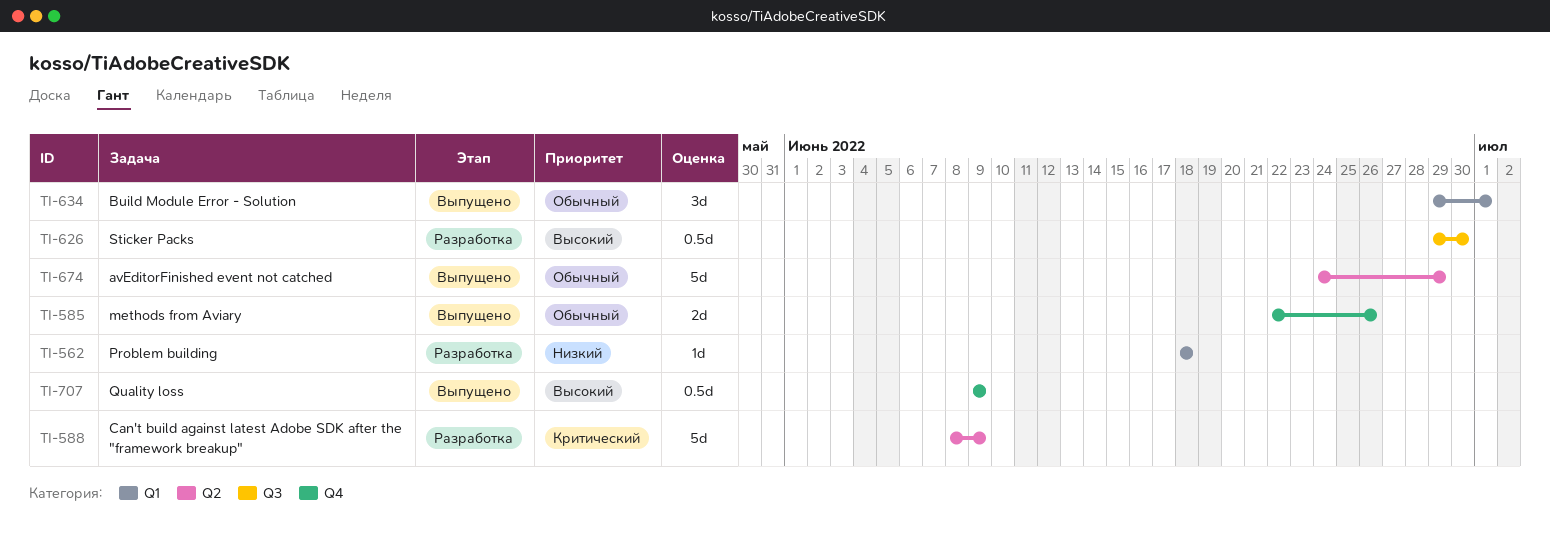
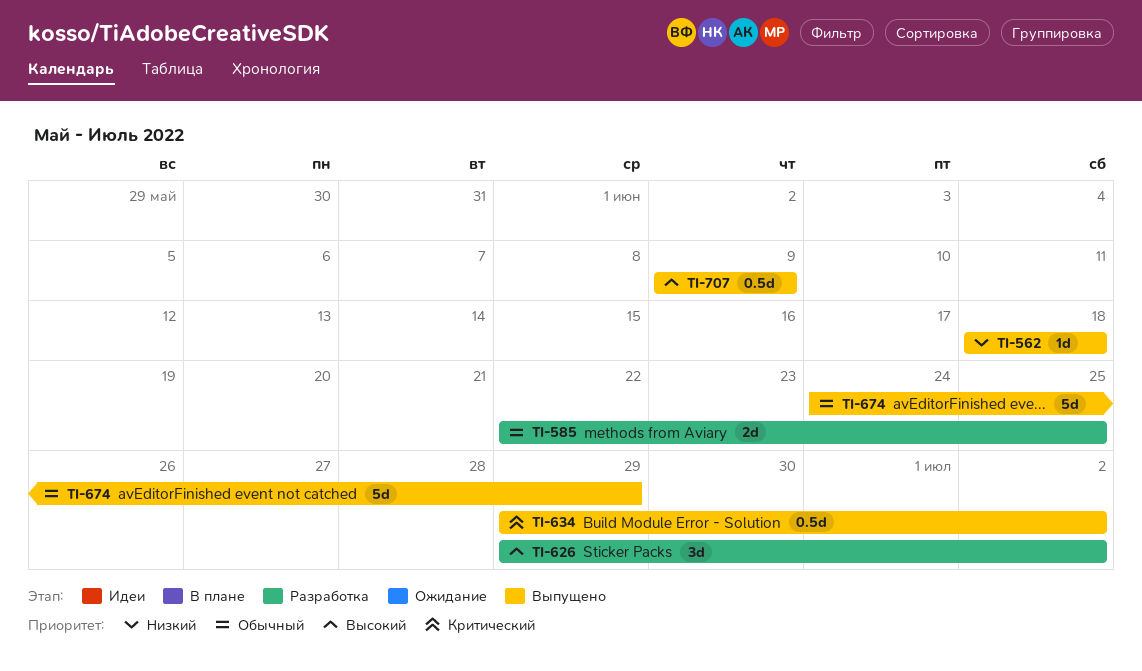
TI-562, status: Разработка -> Выпущено
TI-585, status: Выпущено -> Разработка
TI-585, due: Jun 26 -> Jun 25
TI-588: present -> none
TI-626, estimate: 0.5d -> 3d
TI-626, due: Jun 30 -> Jul 2
TI-634, priority: Обычный -> Критический
TI-634, estimate: 3d -> 0.5d
TI-634, due: Jul 1 -> Jul 2

